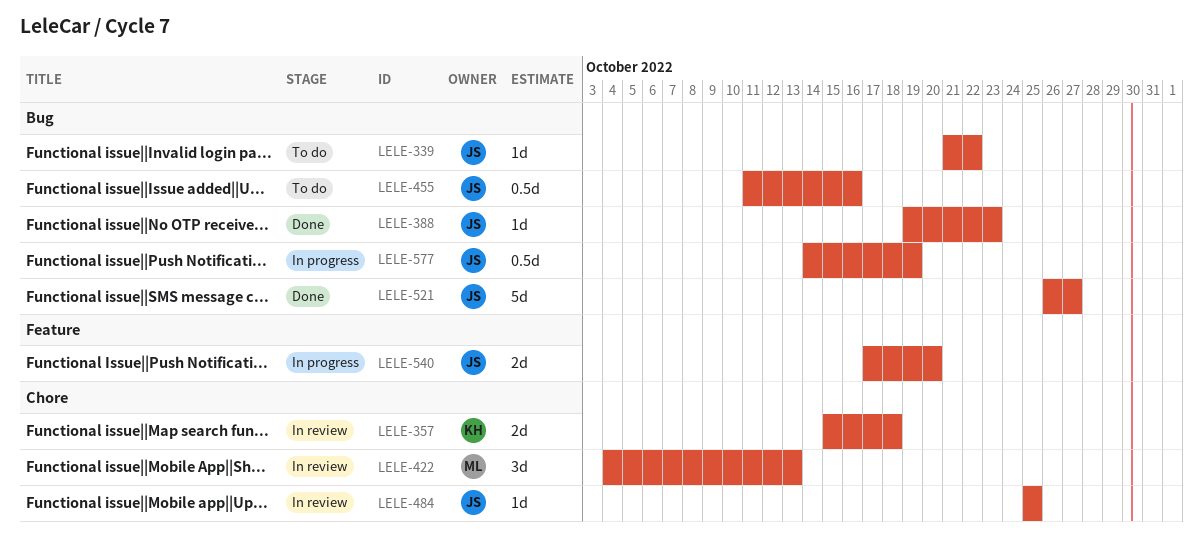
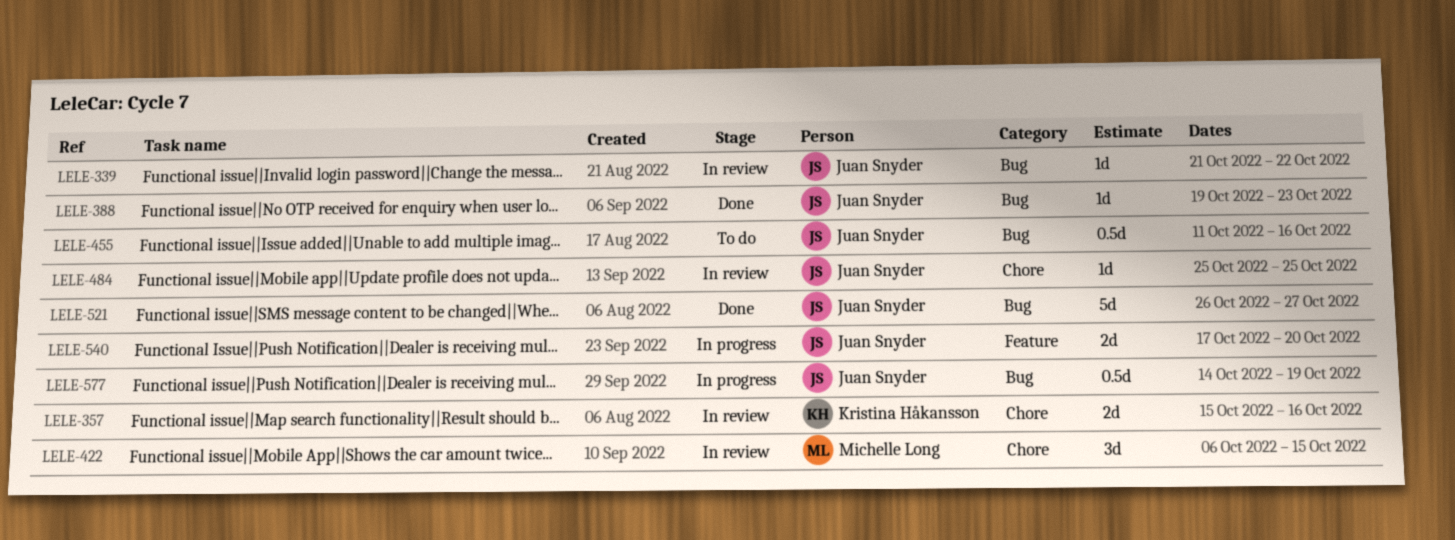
LELE-339, status: To do -> In review
LELE-357, due: Oct 18 -> Oct 16
LELE-422, start: Oct 4 -> Oct 6
LELE-422, due: Oct 13 -> Oct 15

